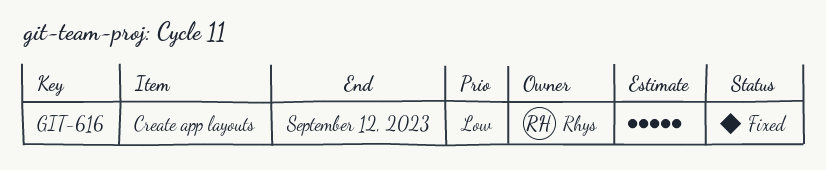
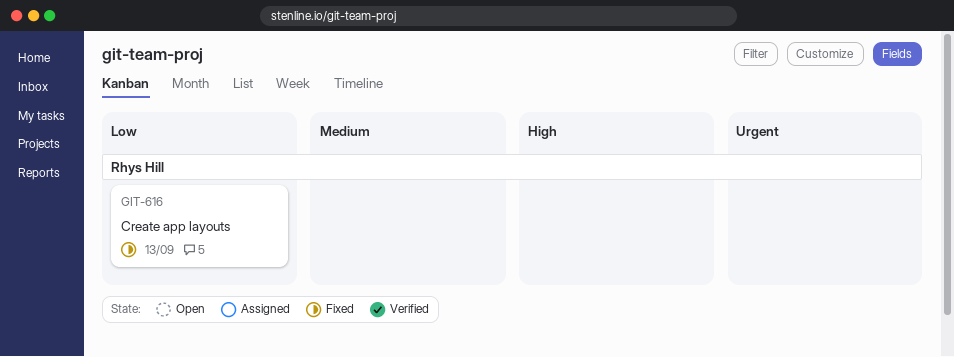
GIT-616, due: Sep 12 -> Sep 13

